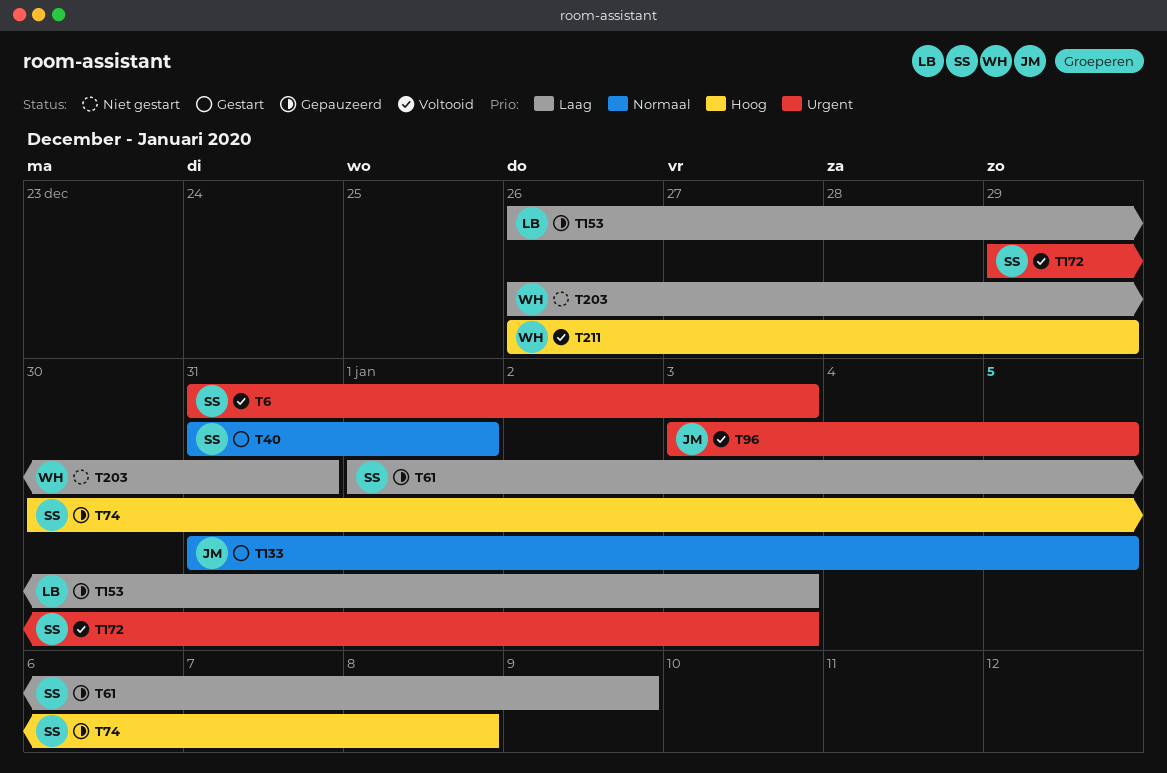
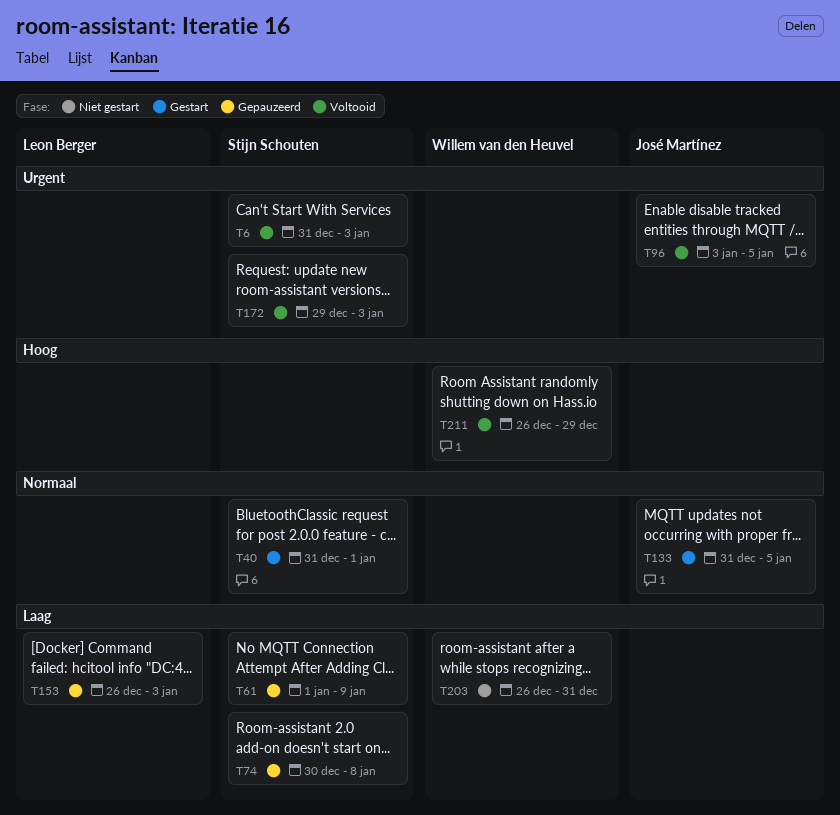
T74, priority: Hoog -> Laag

